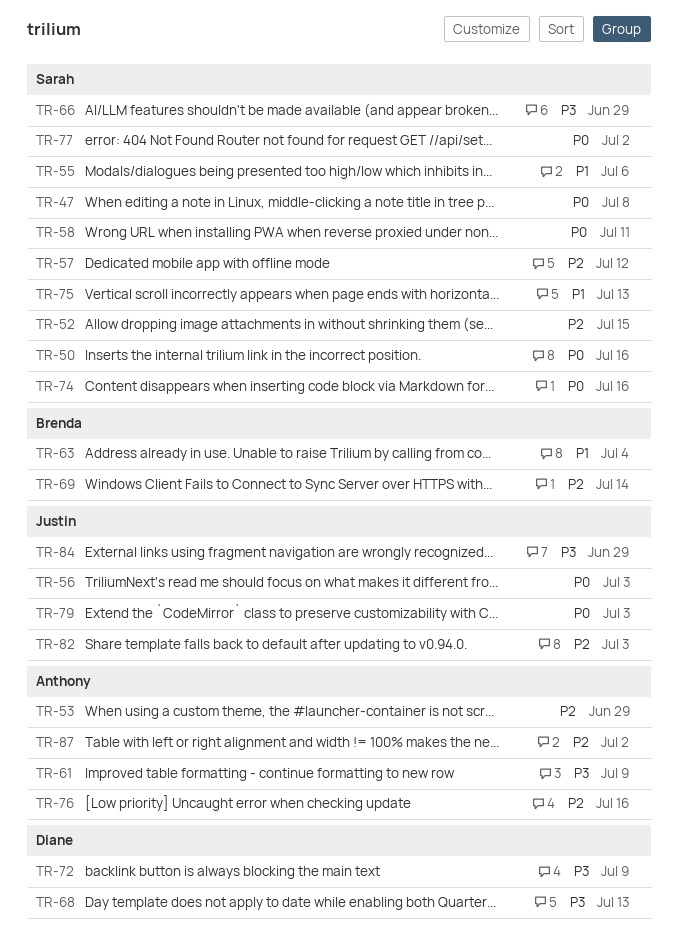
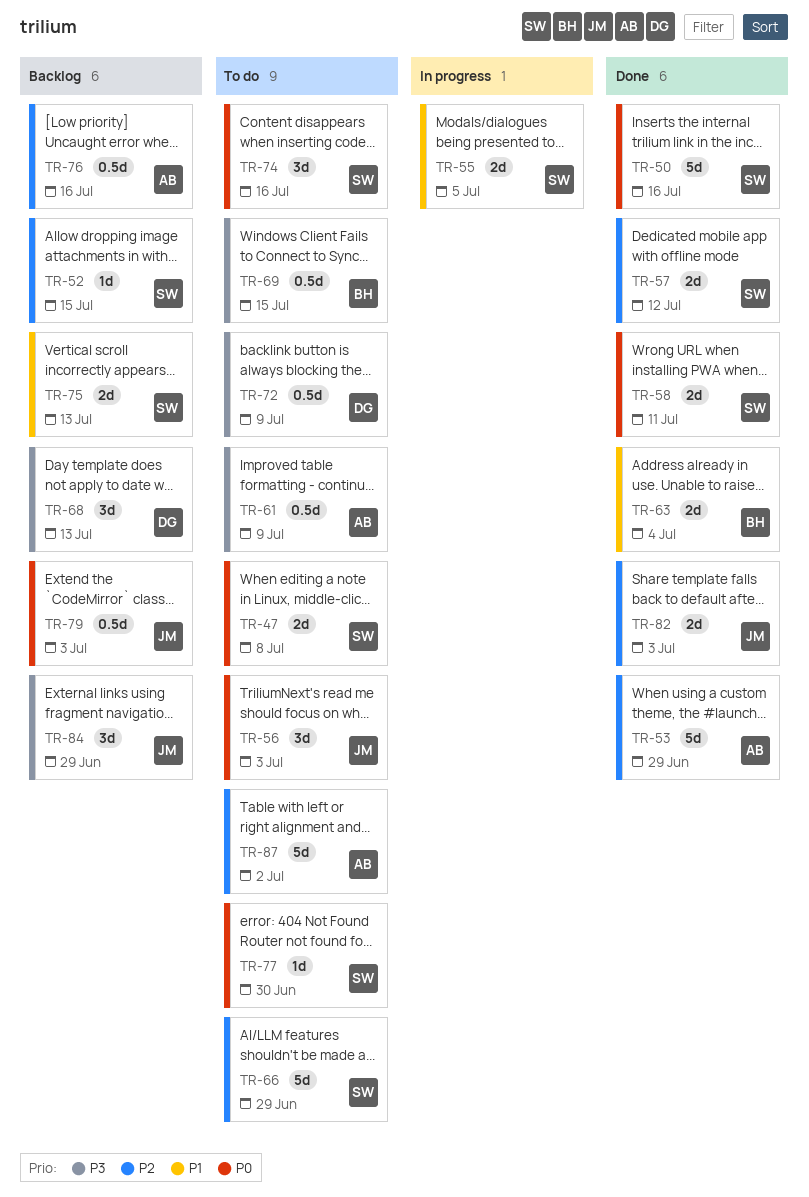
TR-55, due: Jul 6 -> Jul 5
TR-66, priority: P3 -> P2
TR-69, priority: P2 -> P3
TR-69, due: Jul 14 -> Jul 15
TR-77, due: Jul 2 -> Jun 30

